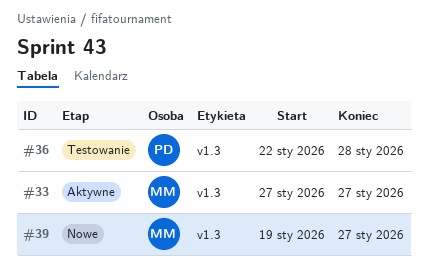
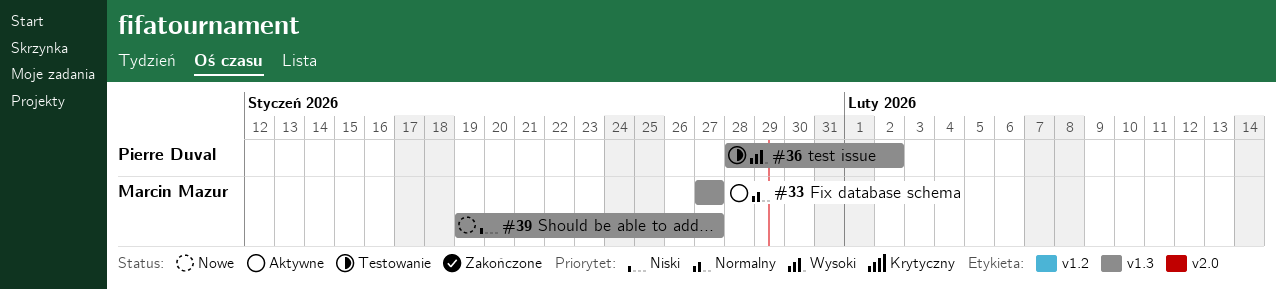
#36, start: Jan 22 -> Jan 28
#36, due: Jan 28 -> Feb 2

